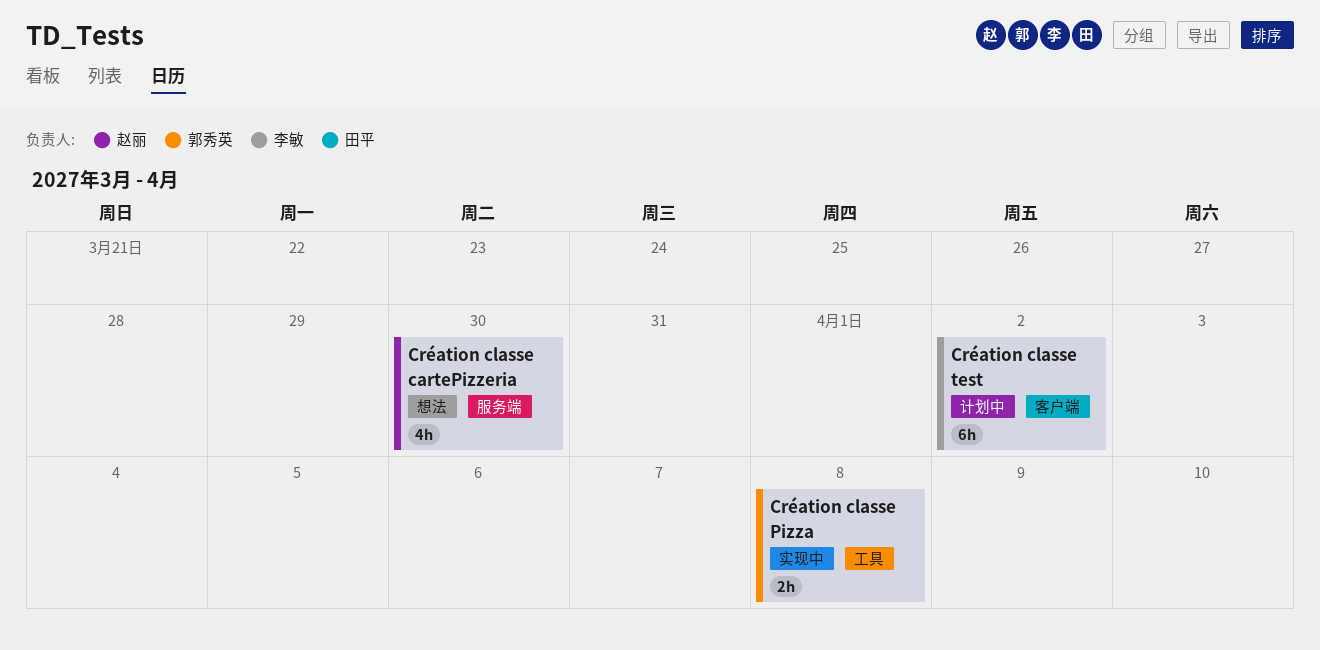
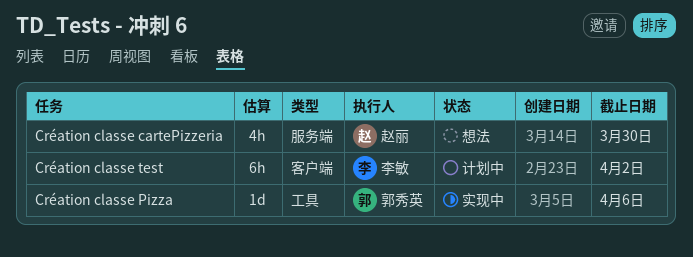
Création classe Pizza, estimate: 2h -> 1d
Création classe Pizza, due: Apr 8 -> Apr 6

